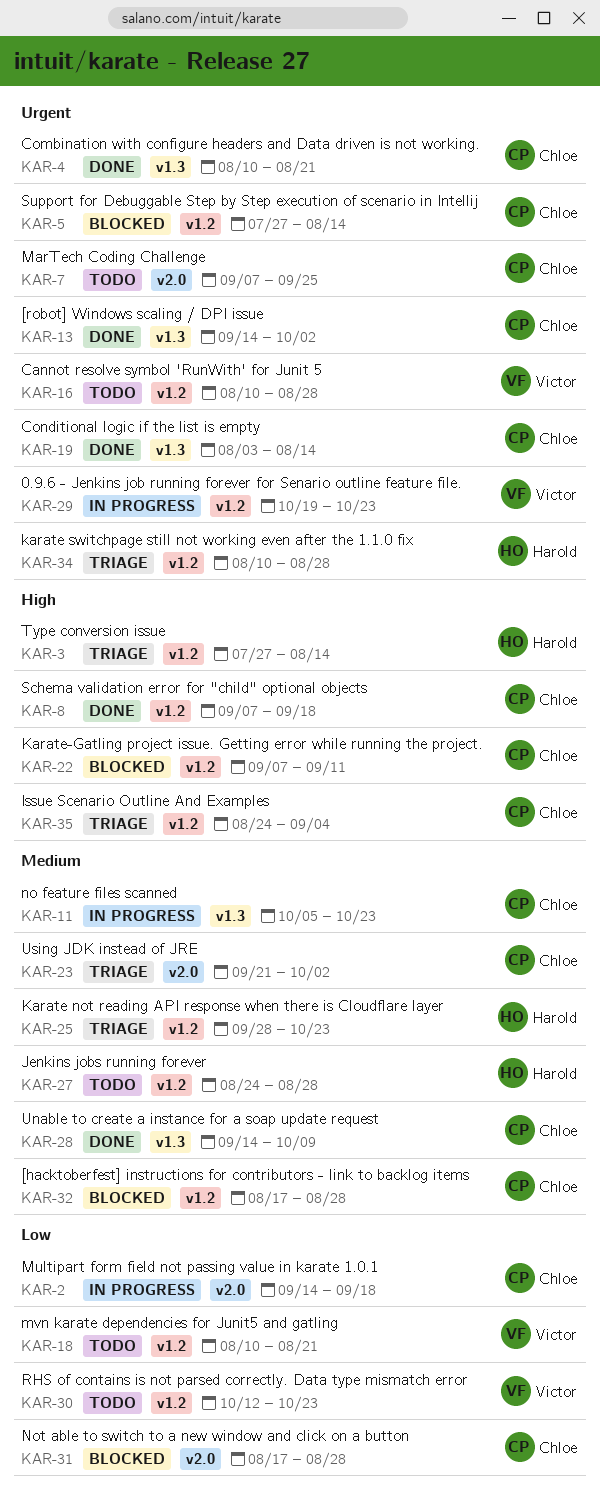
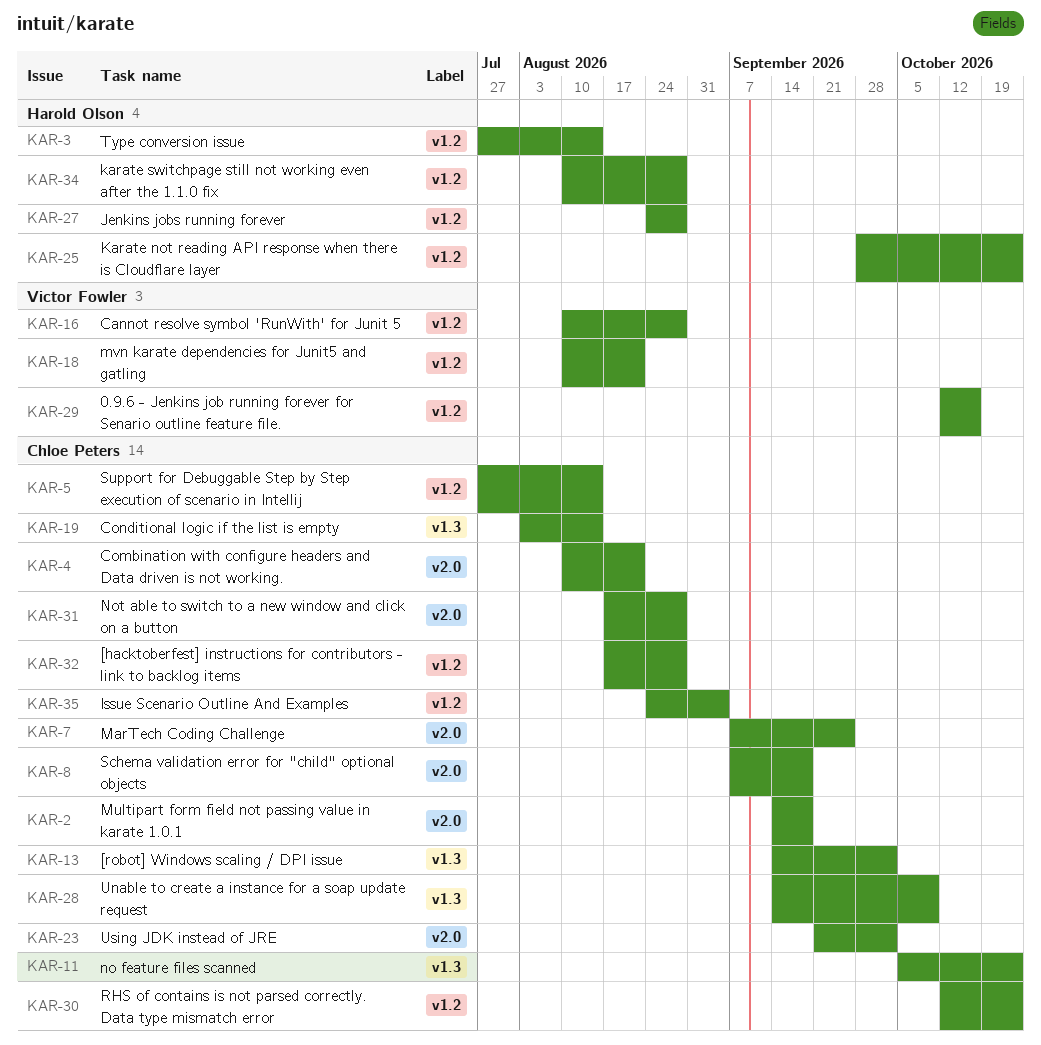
KAR-4, label: v1.3 -> v2.0
KAR-8, label: v1.2 -> v2.0
KAR-22: present -> none
KAR-29, start: Oct 19 -> Oct 12
KAR-29, due: Oct 23 -> Oct 16
KAR-30, owner: Victor Fowler -> Chloe Peters

